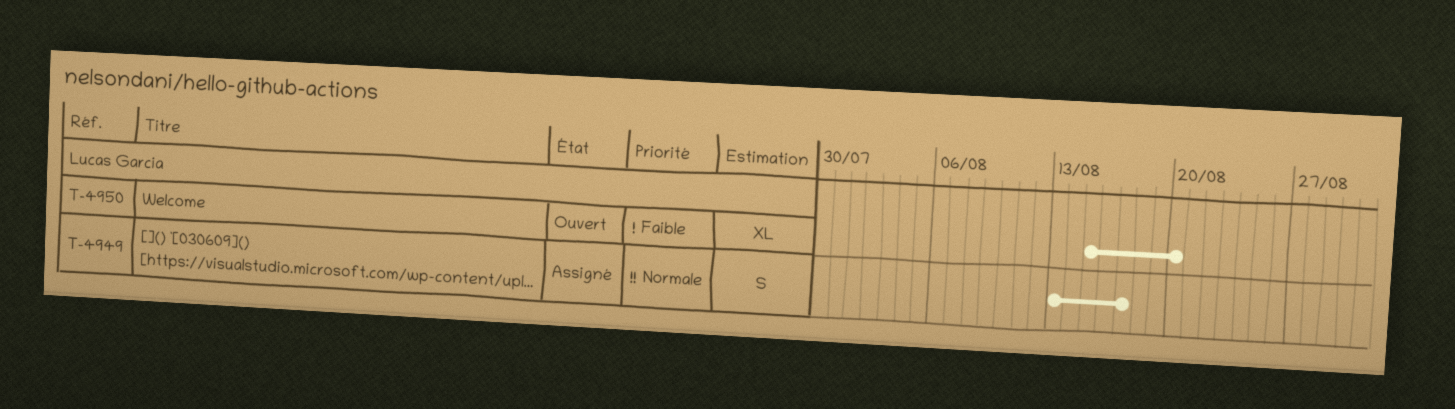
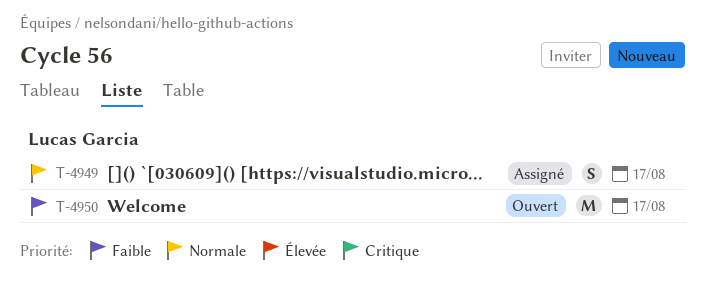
T-4950, estimate: XL -> M
T-4950, due: Aug 20 -> Aug 17

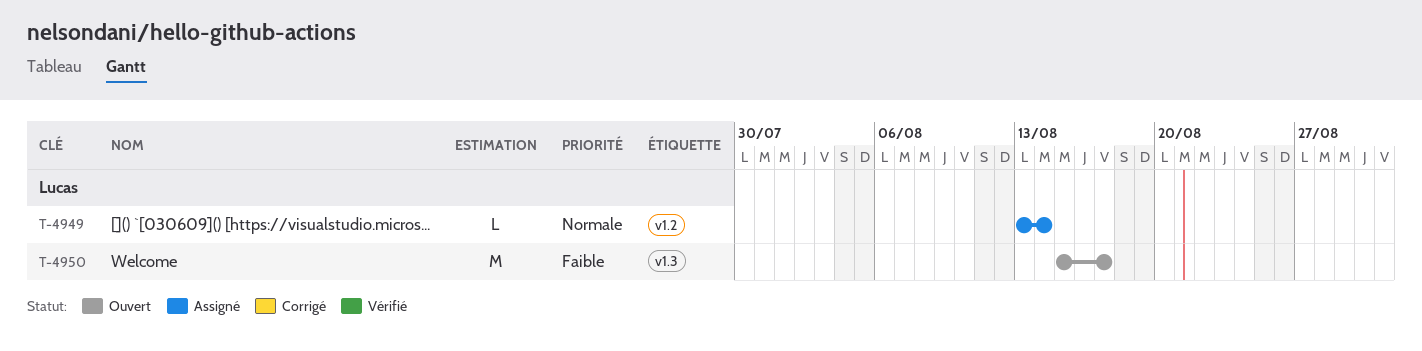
T-4949, estimate: S -> L
T-4949, due: Aug 17 -> Aug 14

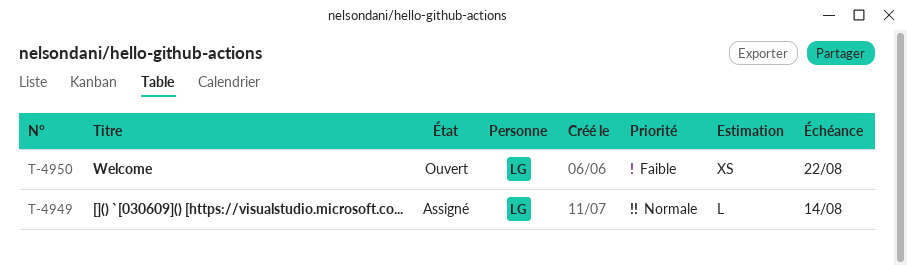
T-4950, estimate: M -> XS
T-4950, due: Aug 17 -> Aug 22

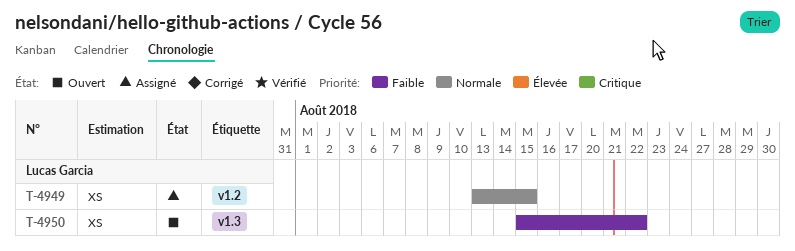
T-4949, estimate: L -> XS
T-4949, due: Aug 14 -> Aug 15

